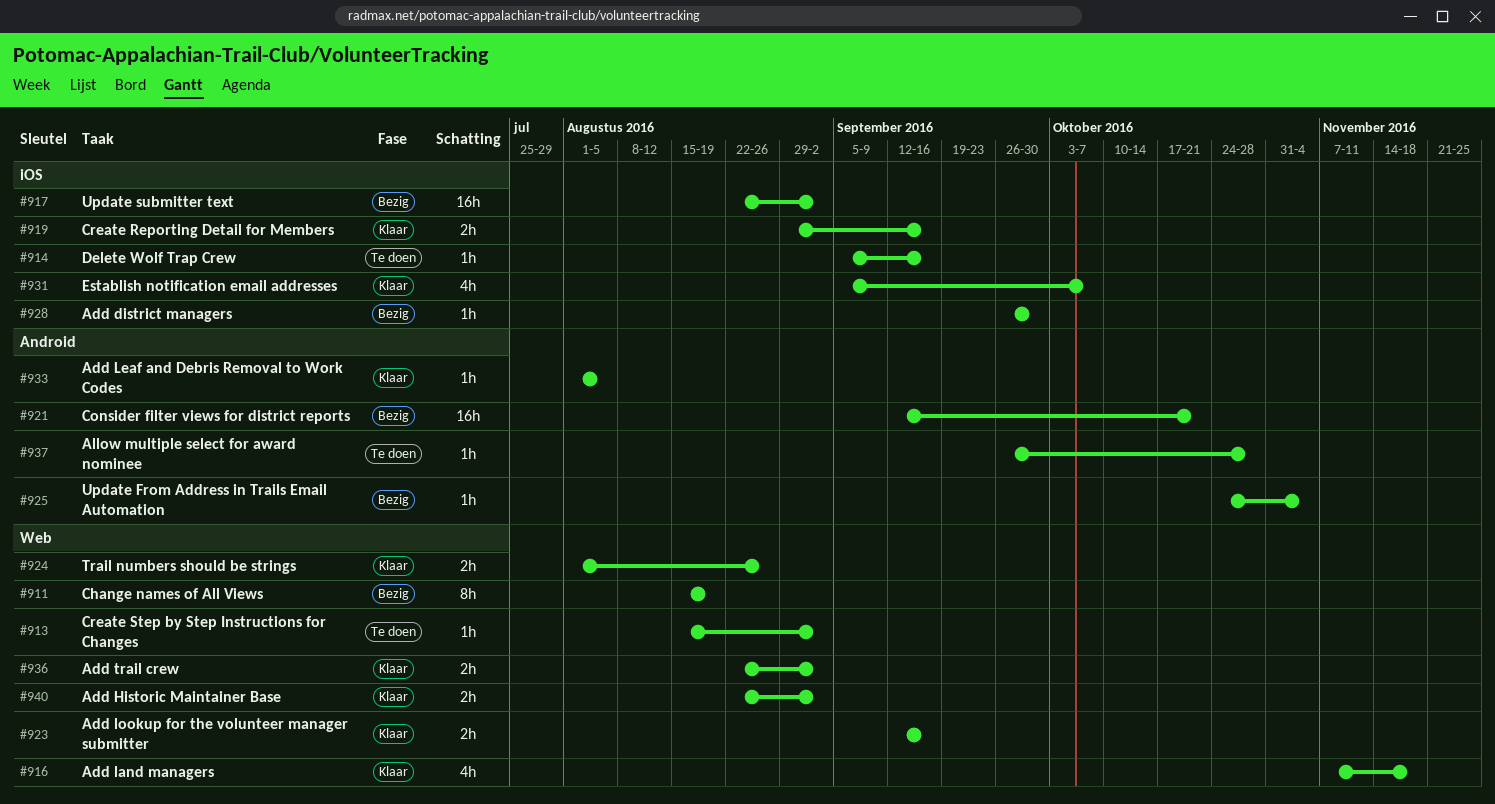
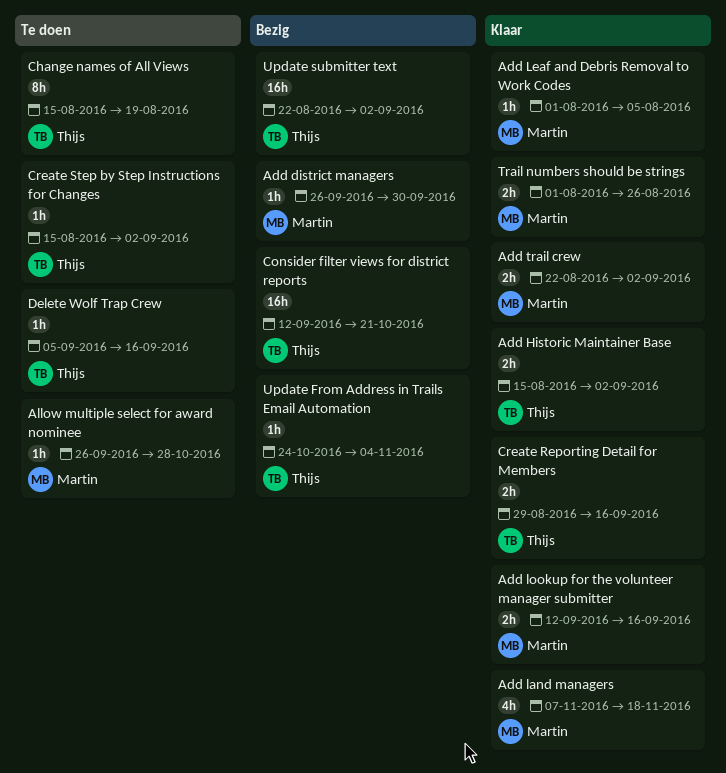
Add Historic Maintainer Base, start: Aug 22 -> Aug 15
Change names of All Views, status: Bezig -> Te doen
Establish notification email addresses: present -> none

